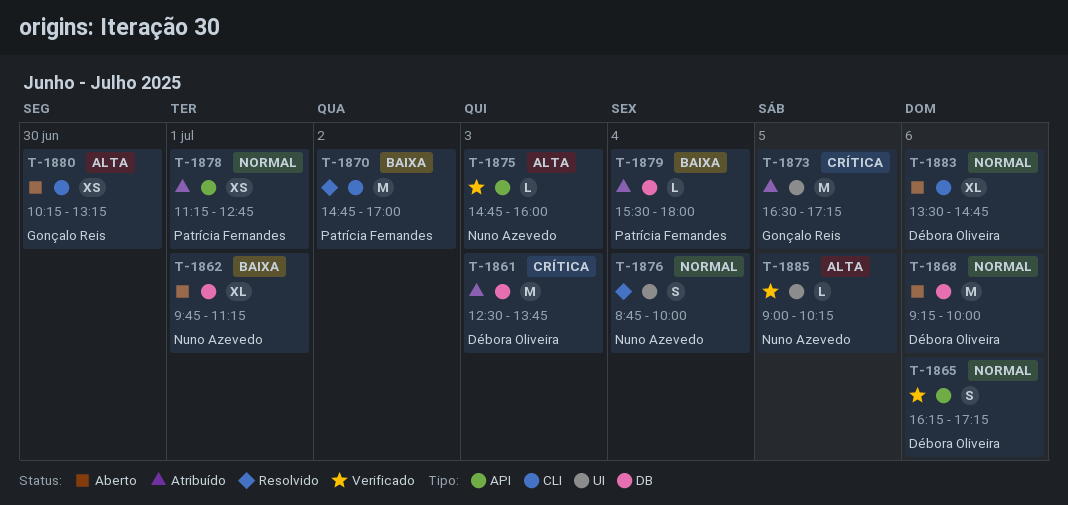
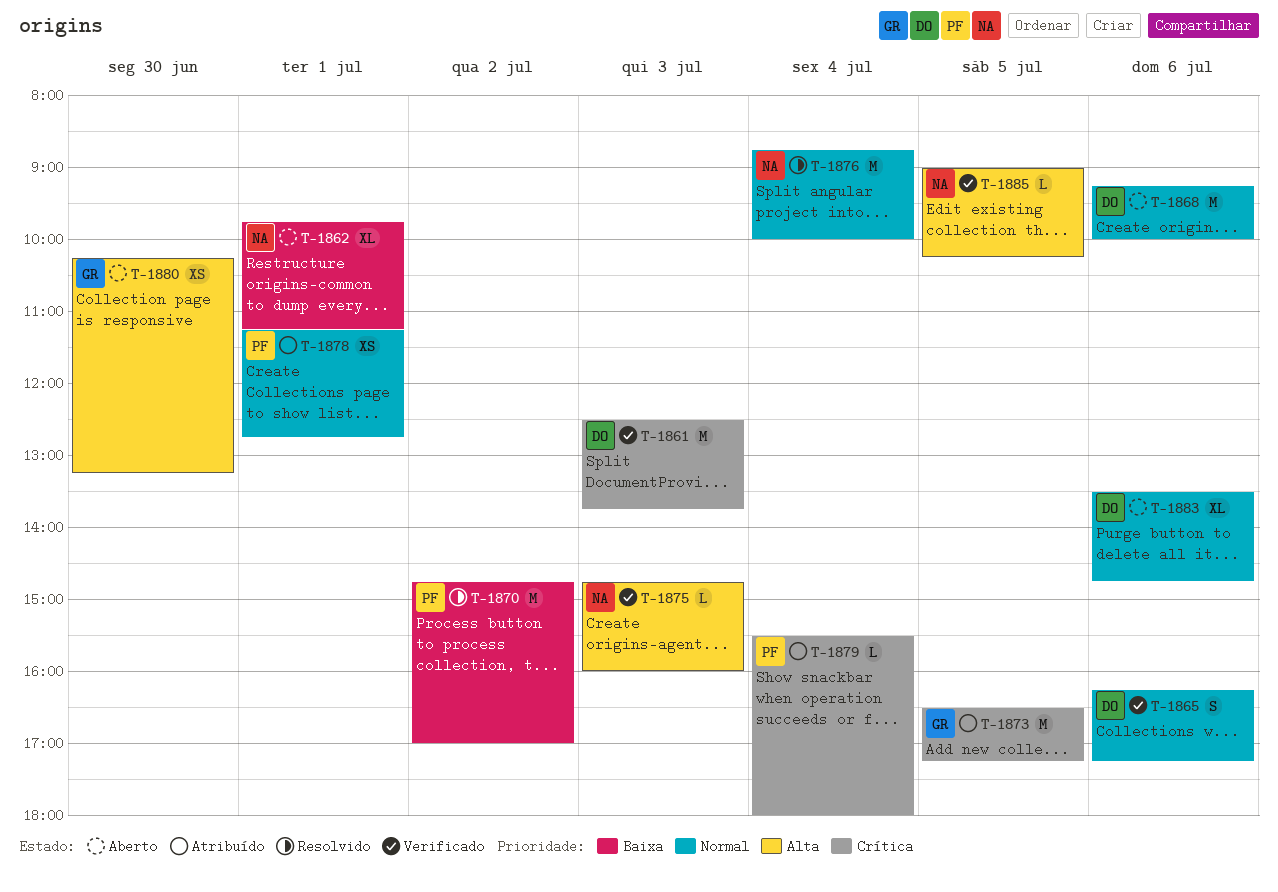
T-1861, status: Atribuído -> Verificado
T-1876, estimate: S -> M
T-1879, priority: Baixa -> Crítica

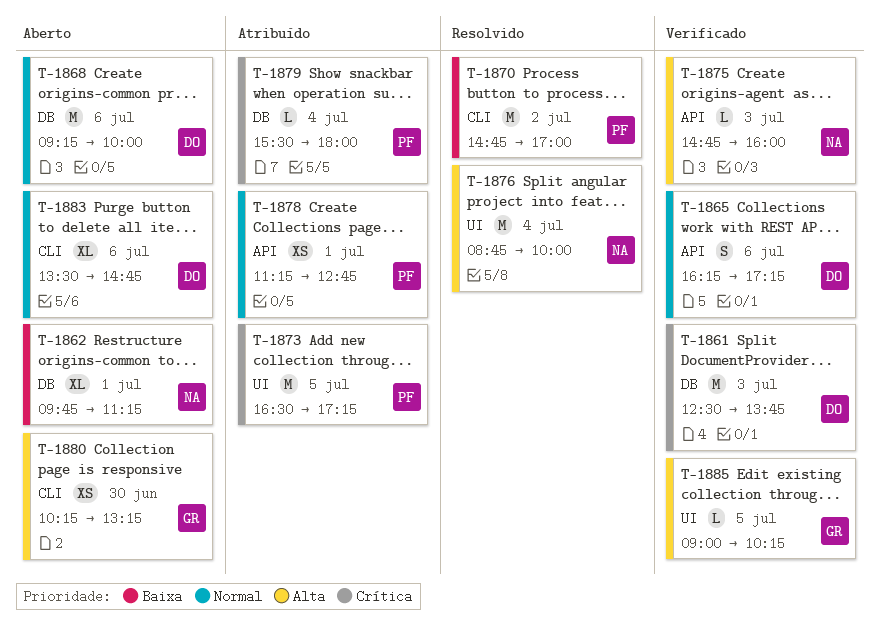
T-1873, owner: GR -> PF
T-1876, priority: Normal -> Alta
T-1885, owner: NA -> GR

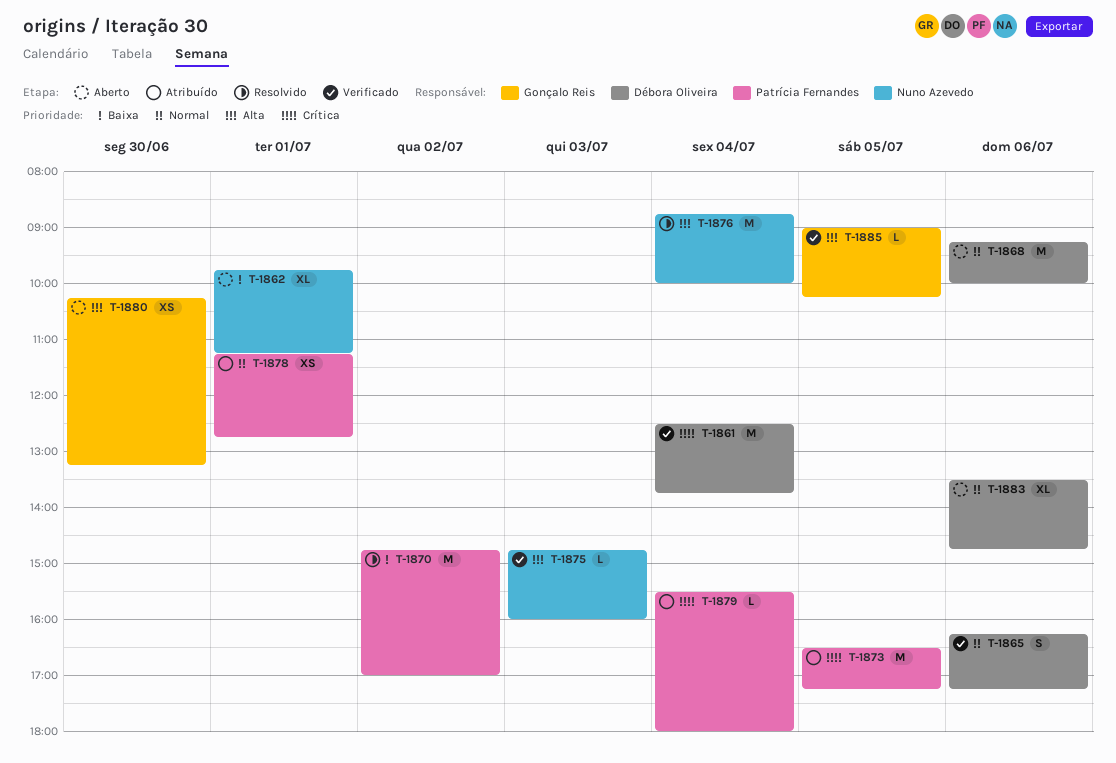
T-1861, day: Jul 3 -> Jul 4

